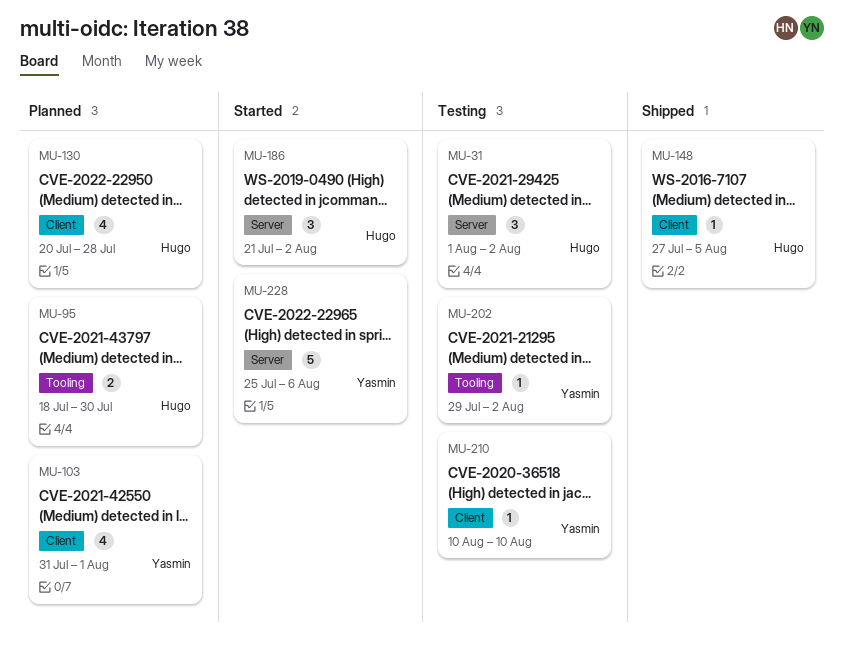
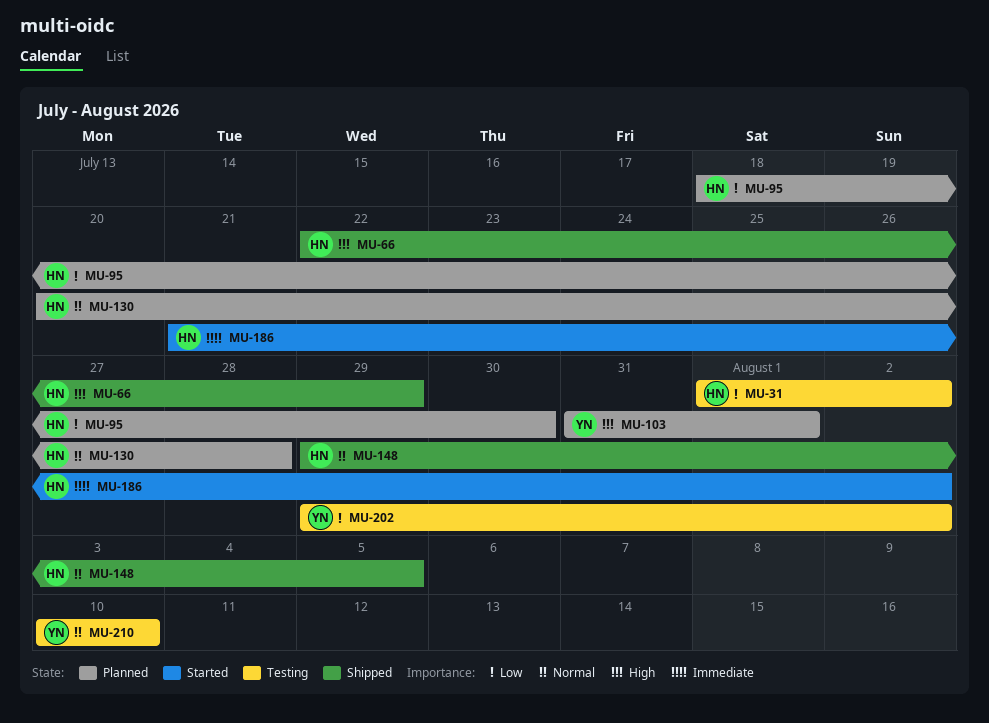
MU-66: none -> present
MU-148, start: Jul 27 -> Jul 29
MU-228: present -> none

